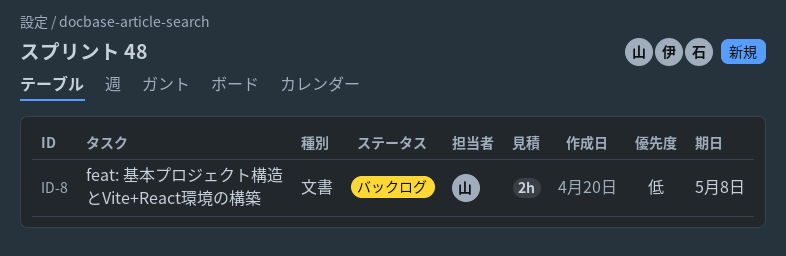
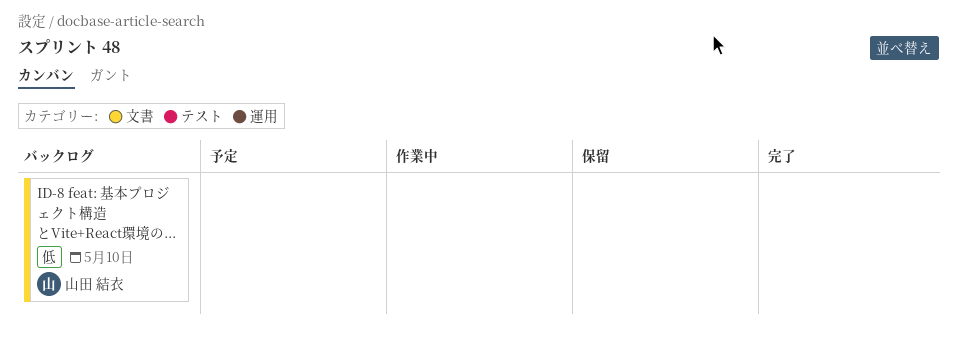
ID-8, due: May 8 -> May 10

